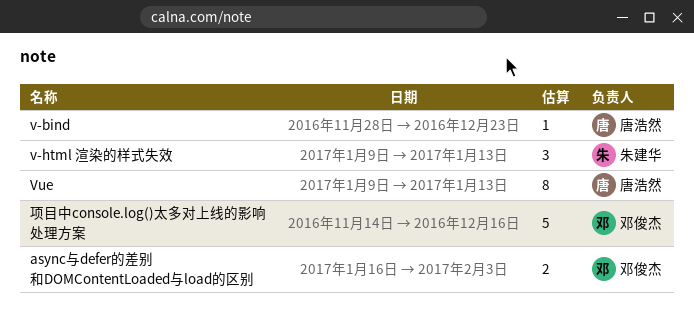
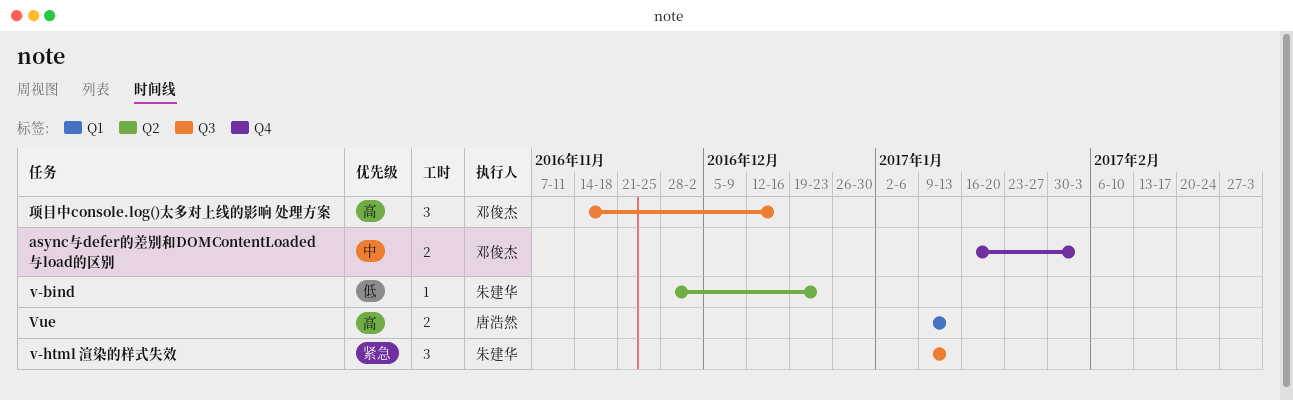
v-bind, owner: 唐浩然 -> 朱建华
Vue, estimate: 8 -> 2
项目中console.log()太多对上线的影响 处理方案, estimate: 5 -> 3

